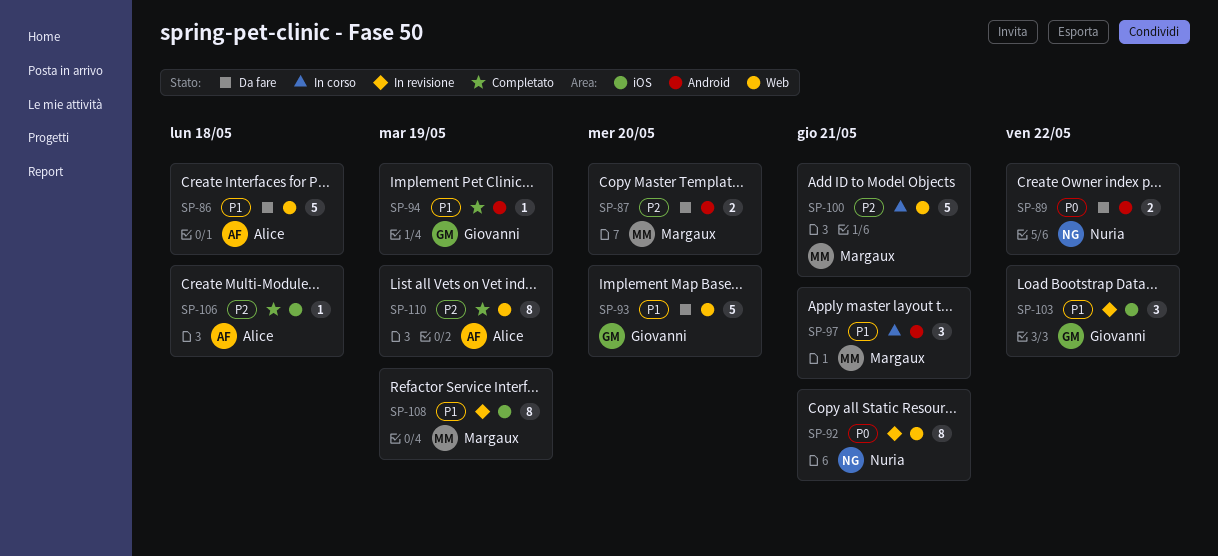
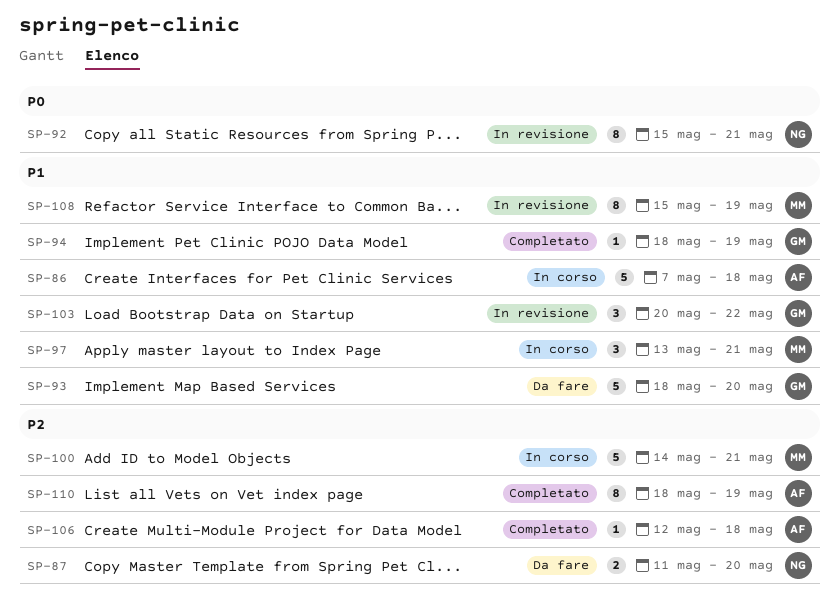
SP-86, status: Da fare -> In corso
SP-87, owner: Margaux -> Nuria
SP-89: present -> none

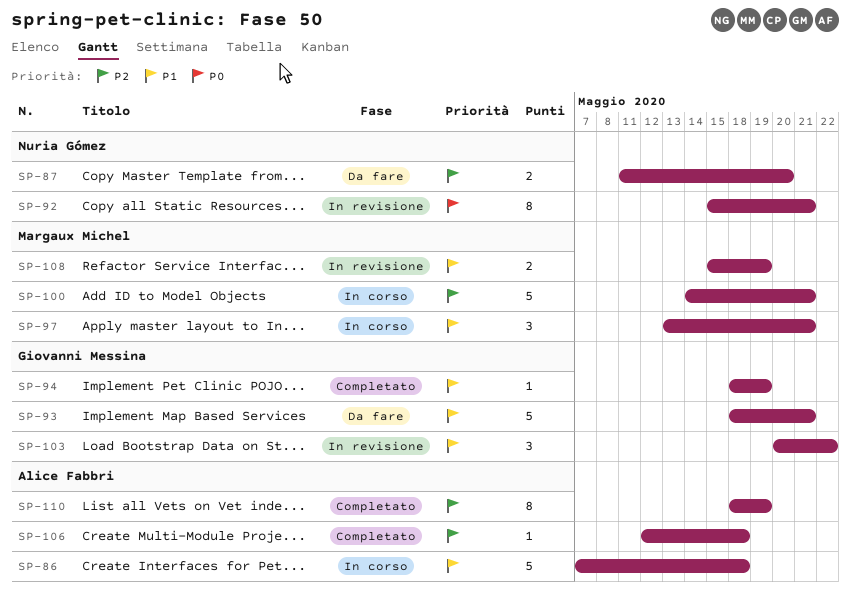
SP-93, due: May 20 -> May 21
SP-108, estimate: 8 -> 2

